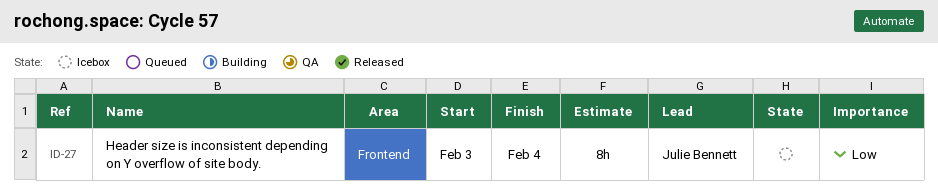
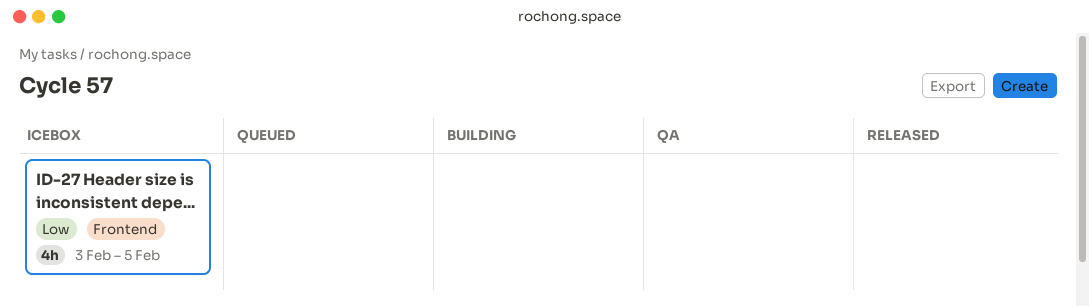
ID-27, estimate: 8h -> 4h
ID-27, due: Feb 4 -> Feb 5

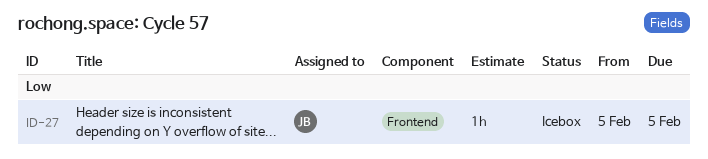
ID-27, estimate: 4h -> 1h
ID-27, start: Feb 3 -> Feb 5

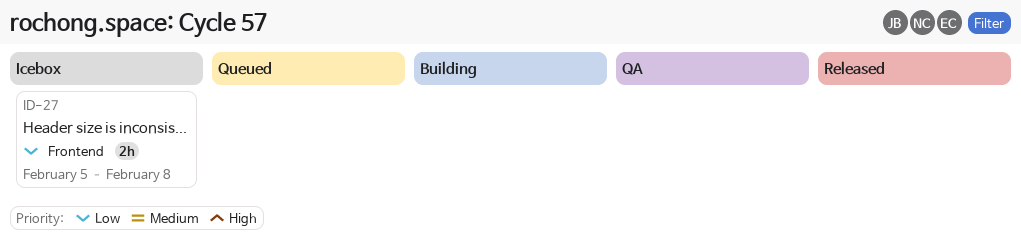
ID-27, estimate: 1h -> 2h
ID-27, due: Feb 5 -> Feb 8

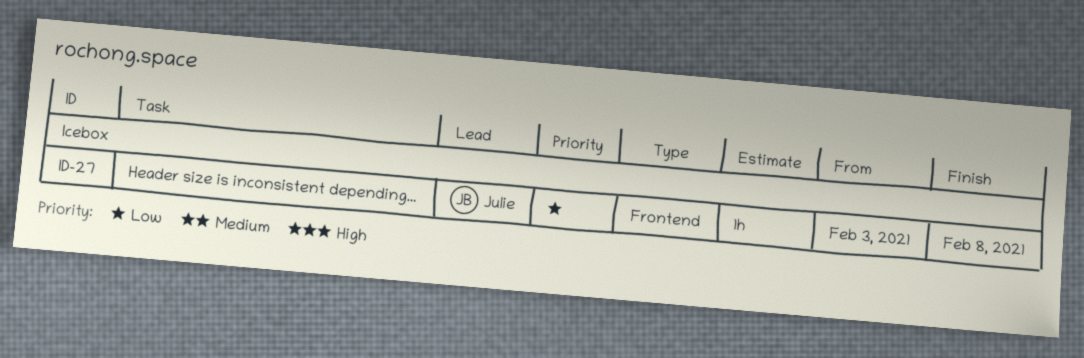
ID-27, estimate: 2h -> 1h
ID-27, start: Feb 5 -> Feb 3

